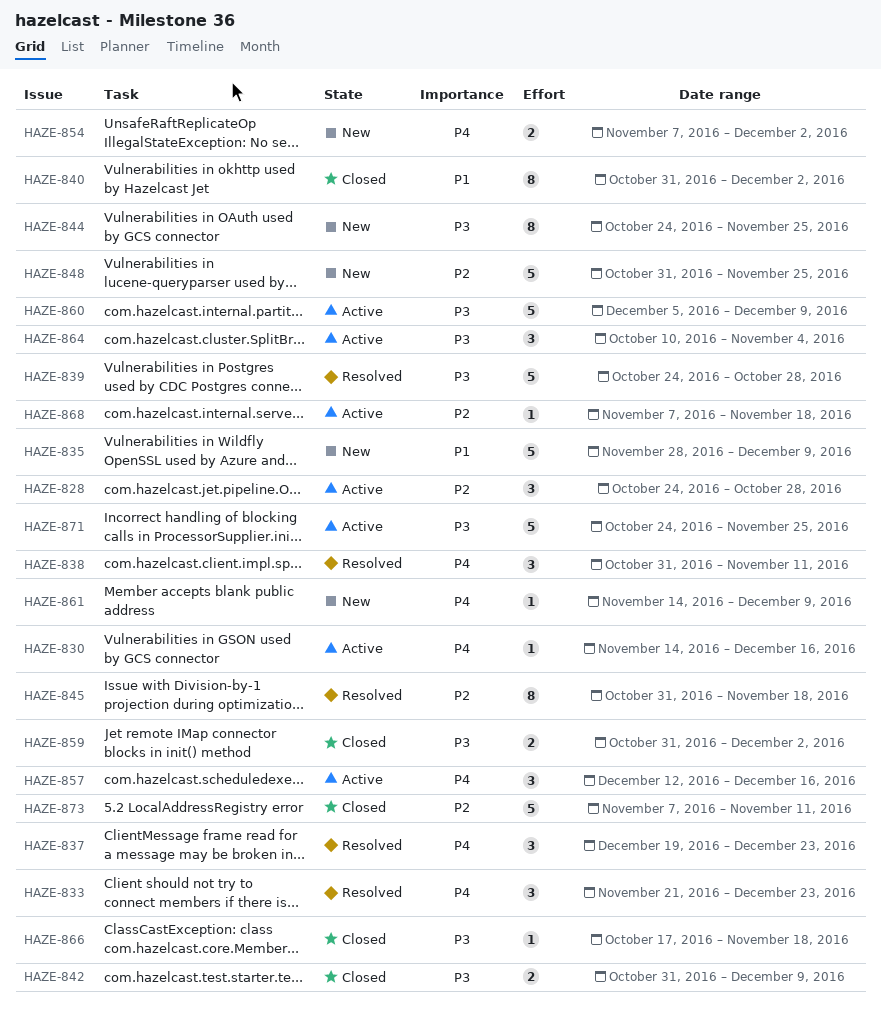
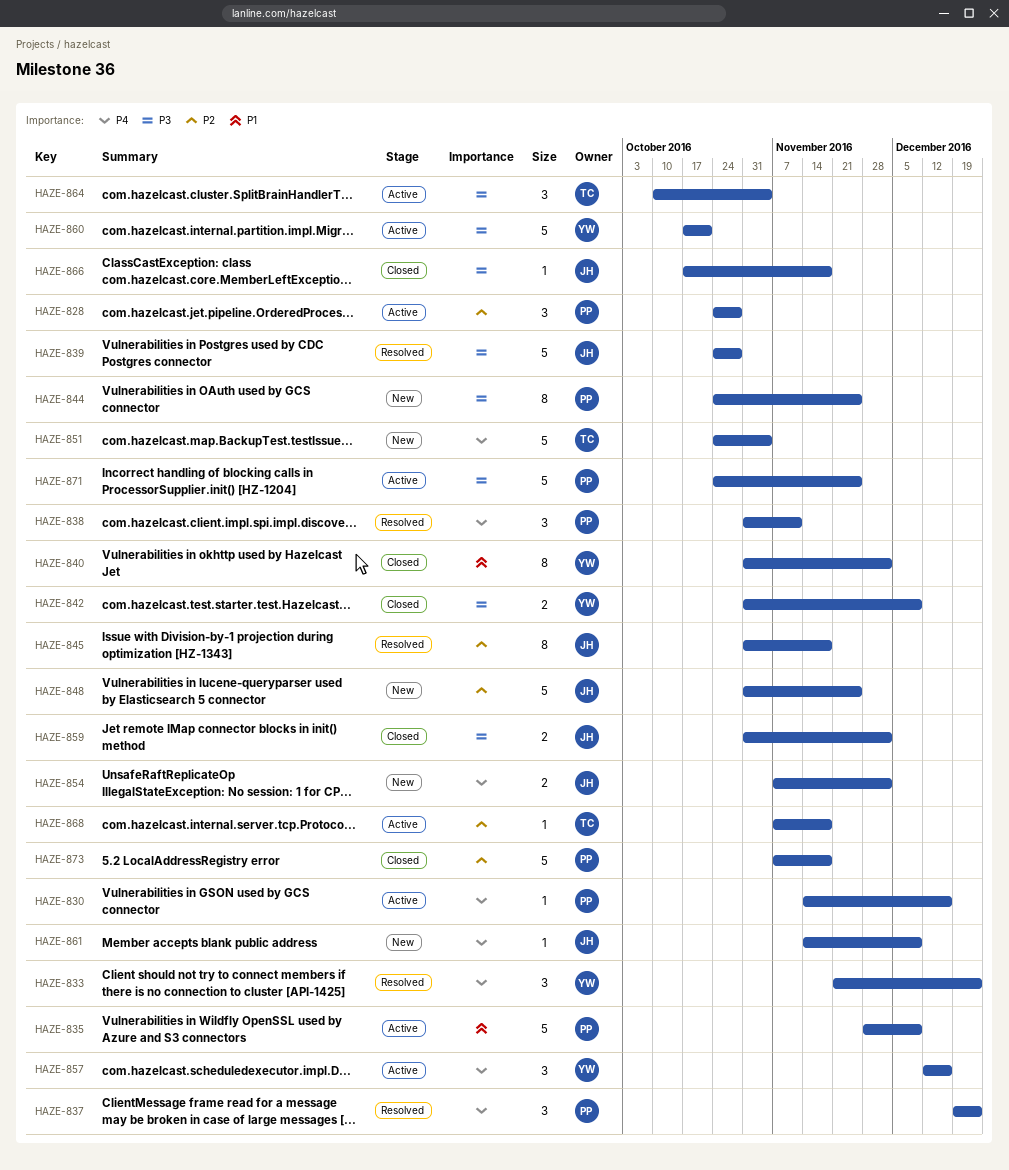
HAZE-835, status: New -> Active
HAZE-851: none -> present
HAZE-860, start: Dec 5 -> Oct 17
HAZE-860, due: Dec 9 -> Oct 21
HAZE-873, due: Nov 11 -> Nov 18

